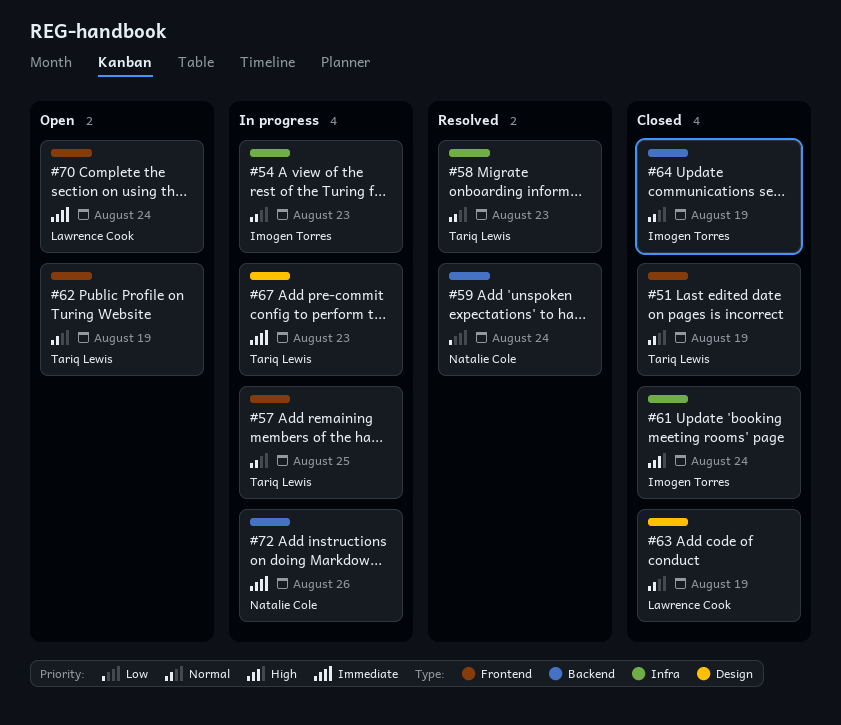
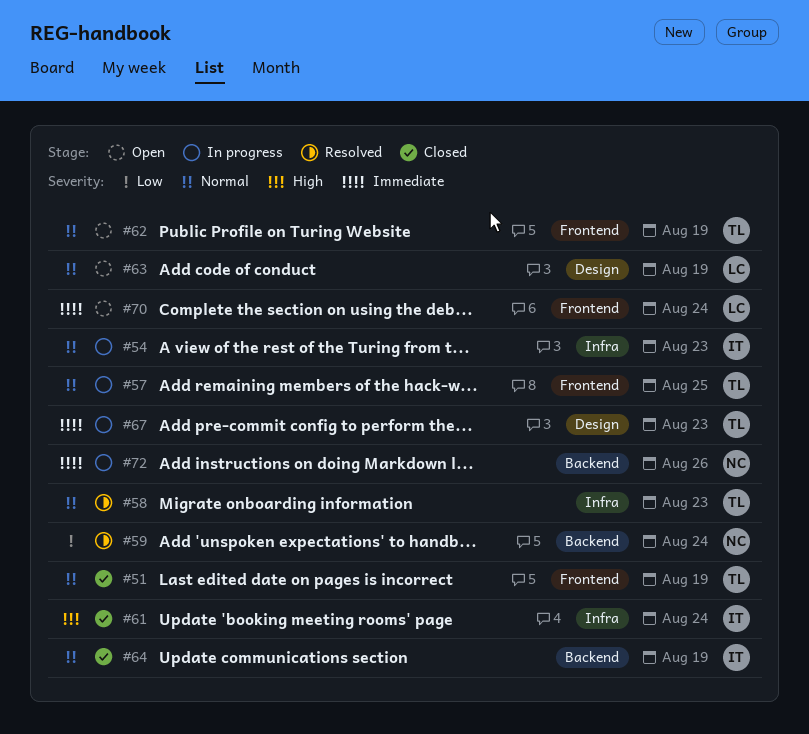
#63, status: Closed -> Open

